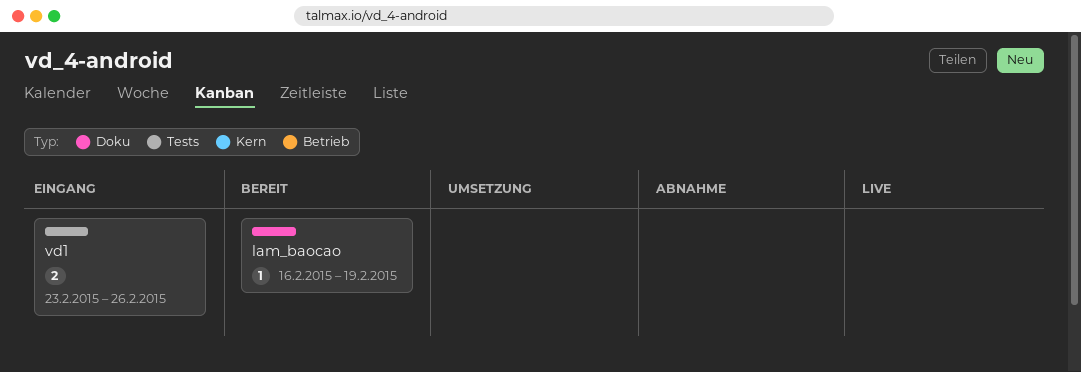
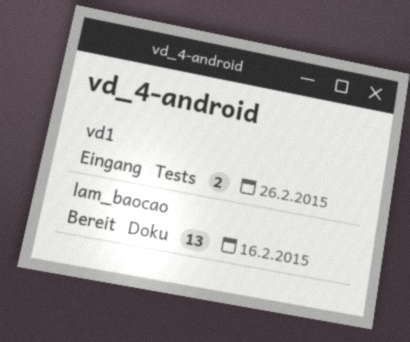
lam_baocao, estimate: 1 -> 13
lam_baocao, due: Feb 19 -> Feb 16

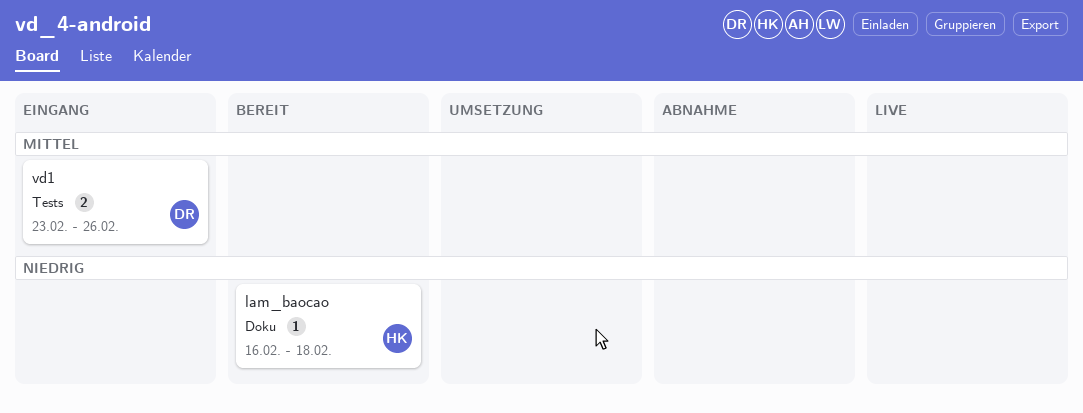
lam_baocao, estimate: 13 -> 1
lam_baocao, due: Feb 16 -> Feb 18

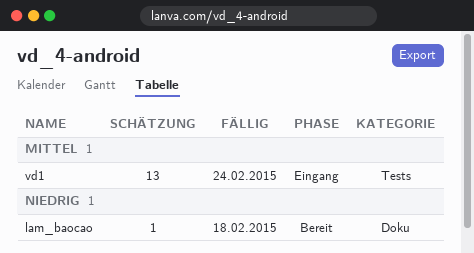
vd1, estimate: 2 -> 13
vd1, due: Feb 26 -> Feb 24

